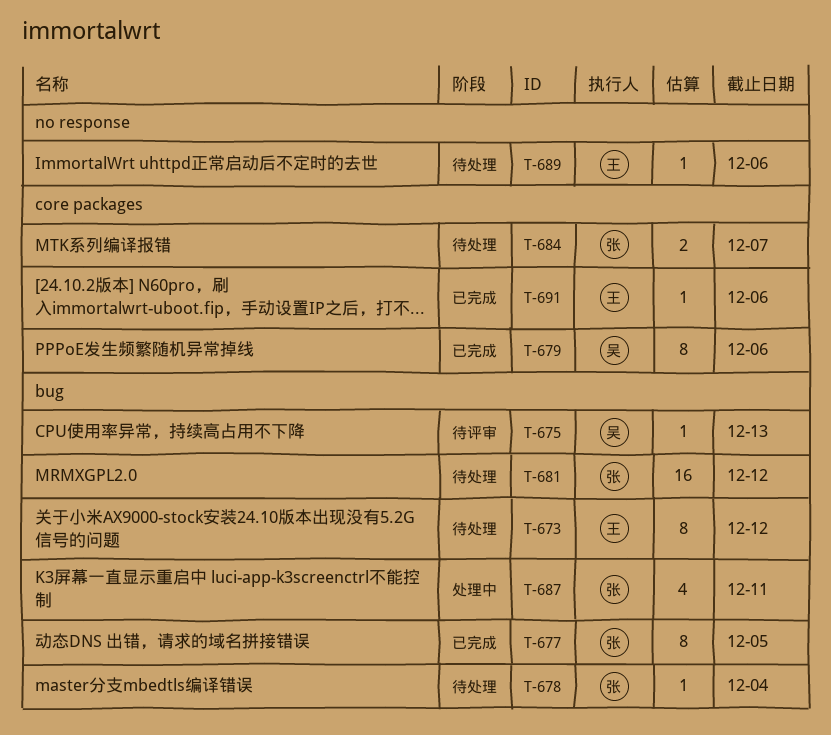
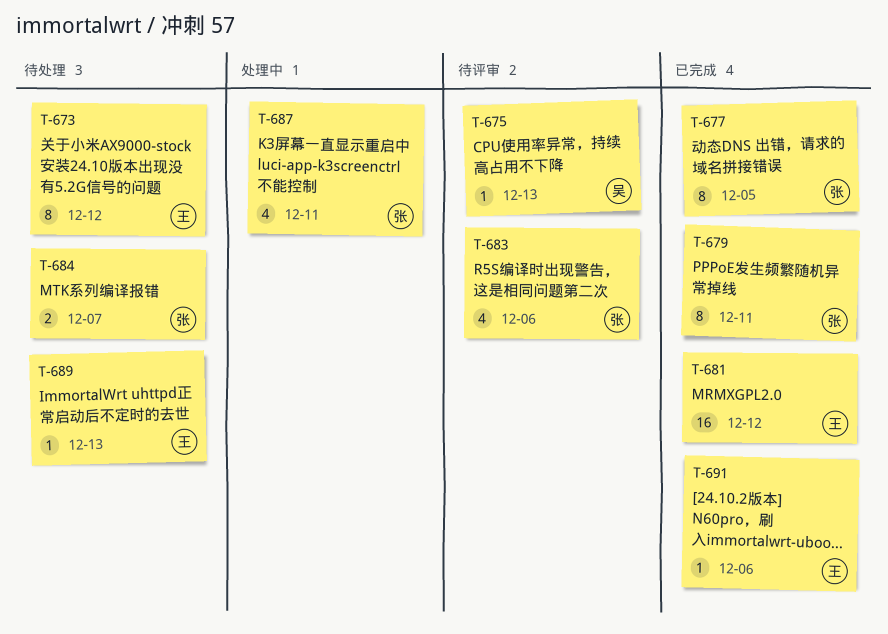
T-678: present -> none
T-679, owner: 吴 -> 张
T-679, due: Dec 6 -> Dec 11
T-681, status: 待处理 -> 已完成
T-681, owner: 张 -> 王
T-683: none -> present
T-689, due: Dec 6 -> Dec 13

